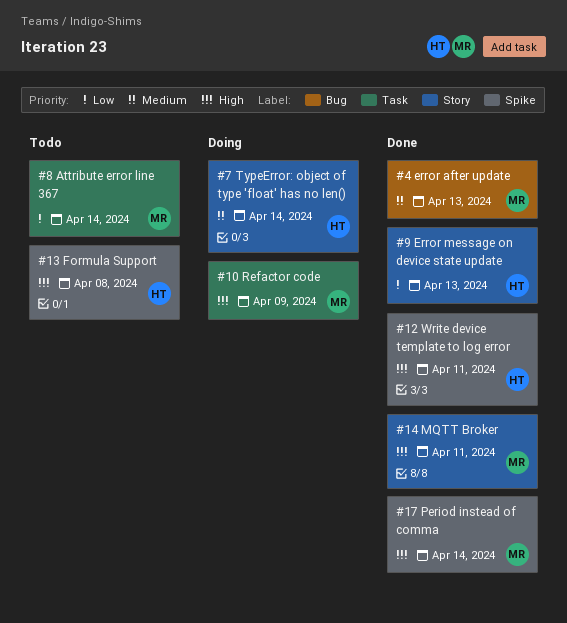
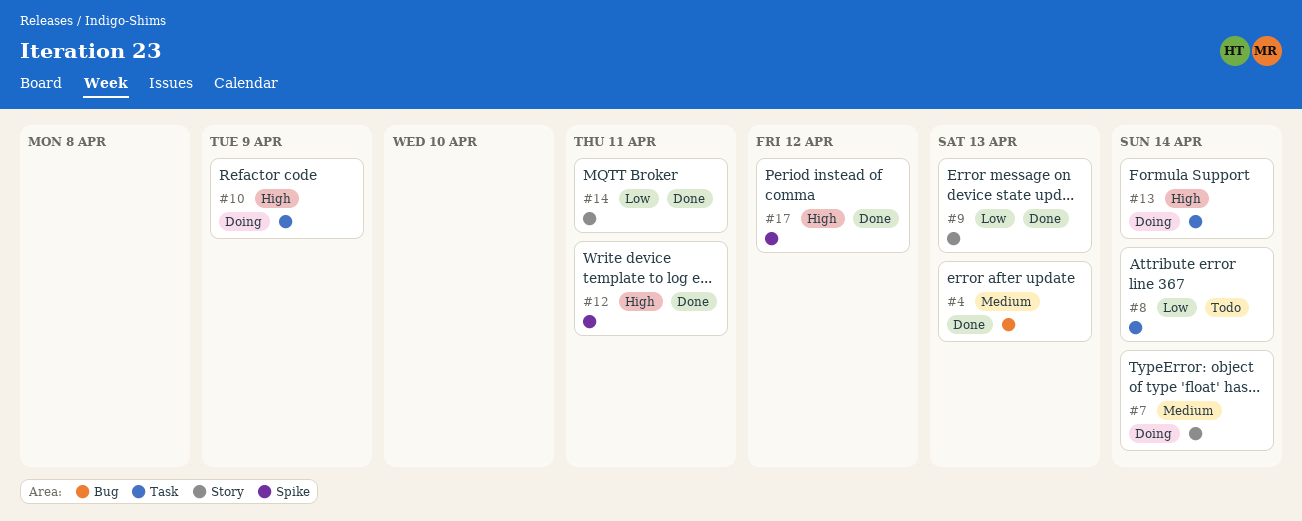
#13, status: Todo -> Doing
#13, label: Spike -> Task
#13, due: Apr 8 -> Apr 14
#14, priority: High -> Low
#17, due: Apr 14 -> Apr 12

